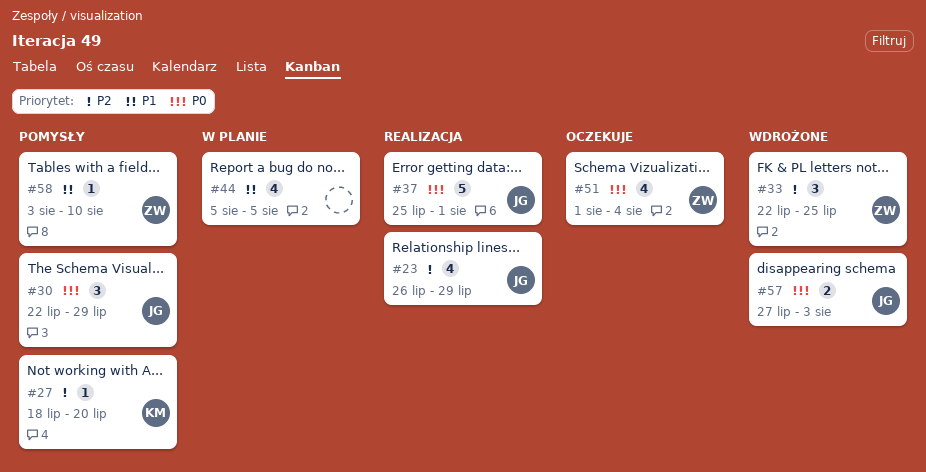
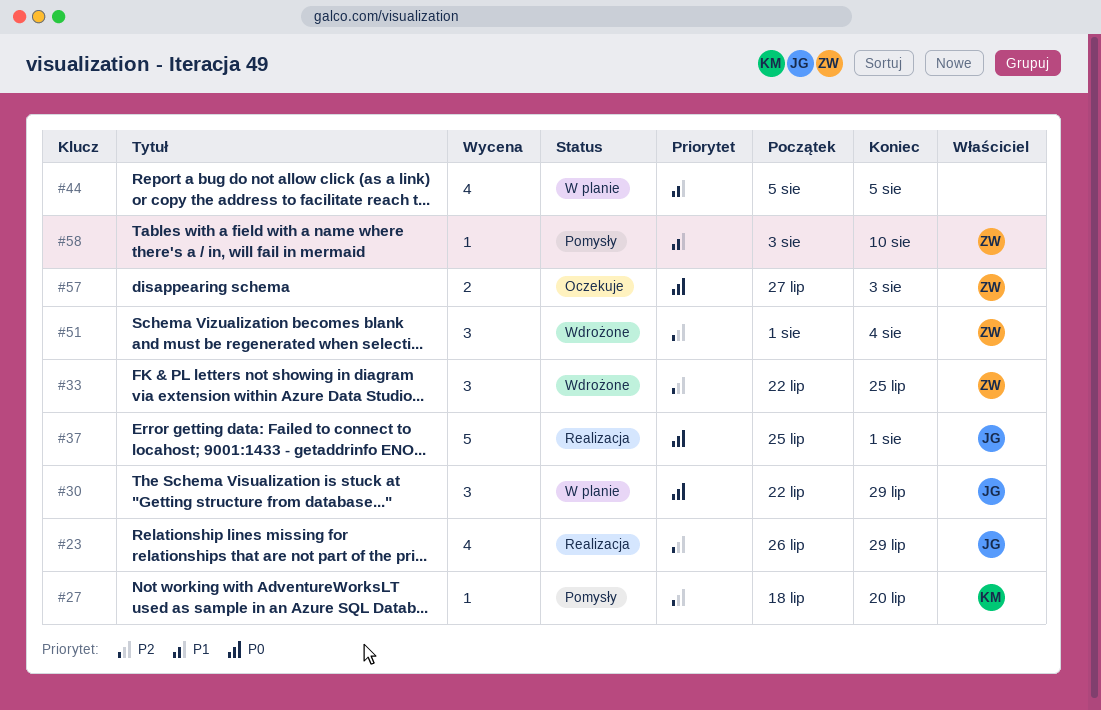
#30, status: Pomysły -> W planie
#51, status: Oczekuje -> Wdrożone
#51, priority: P0 -> P2
#51, estimate: 4 -> 3
#57, status: Wdrożone -> Oczekuje
#57, owner: JG -> ZW

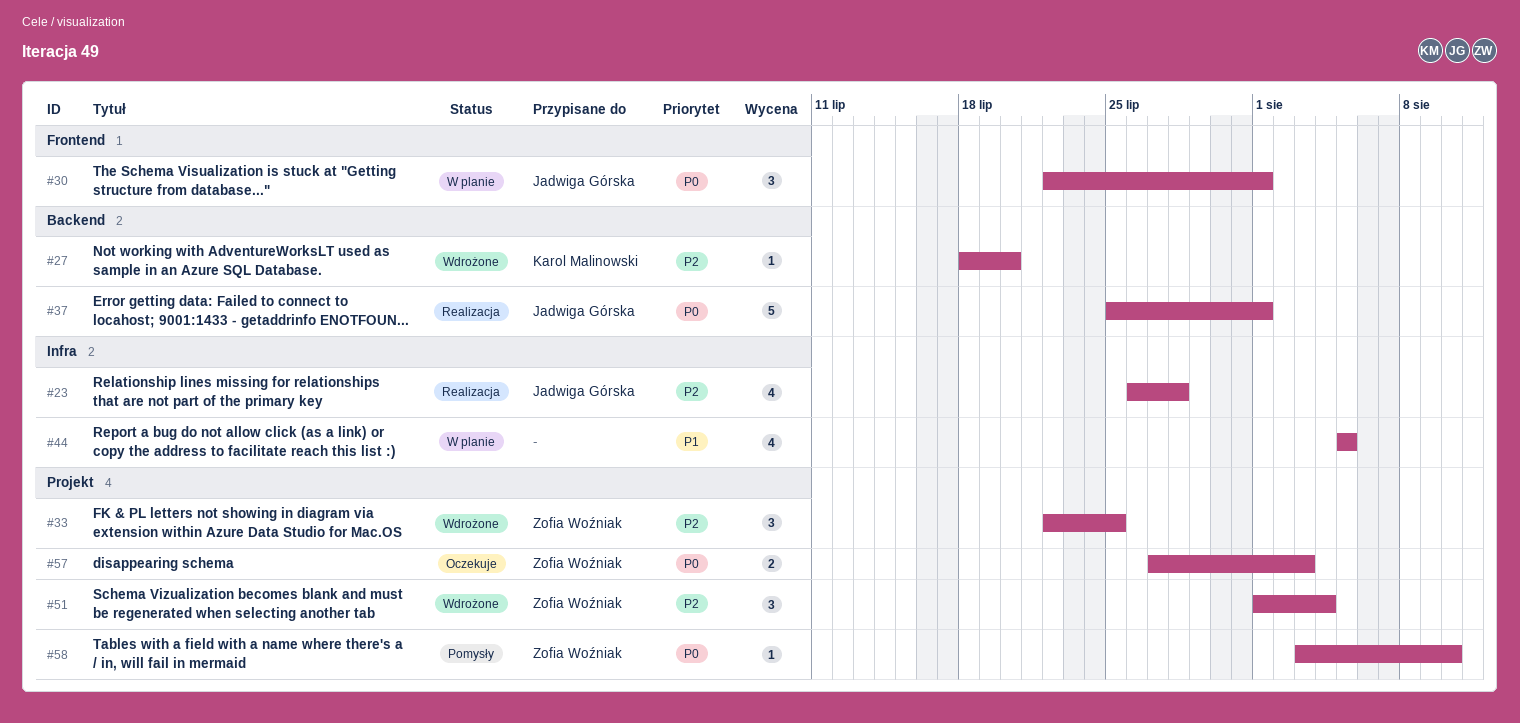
#23, due: Jul 29 -> Jul 28
#27, status: Pomysły -> Wdrożone
#30, due: Jul 29 -> Aug 1
#58, priority: P1 -> P0

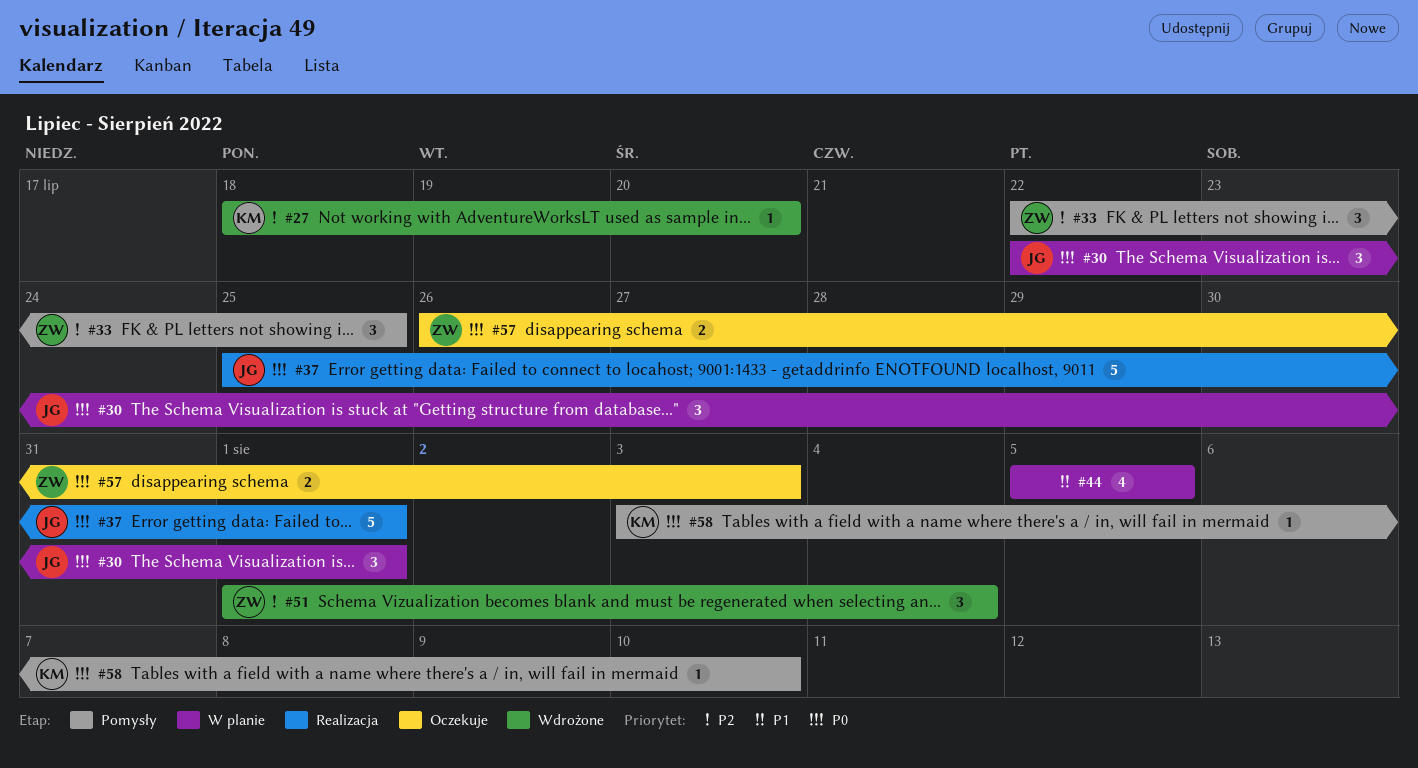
#23: present -> none
#33, status: Wdrożone -> Pomysły
#57, start: Jul 27 -> Jul 26
#58, owner: Zofia Woźniak -> Karol Malinowski

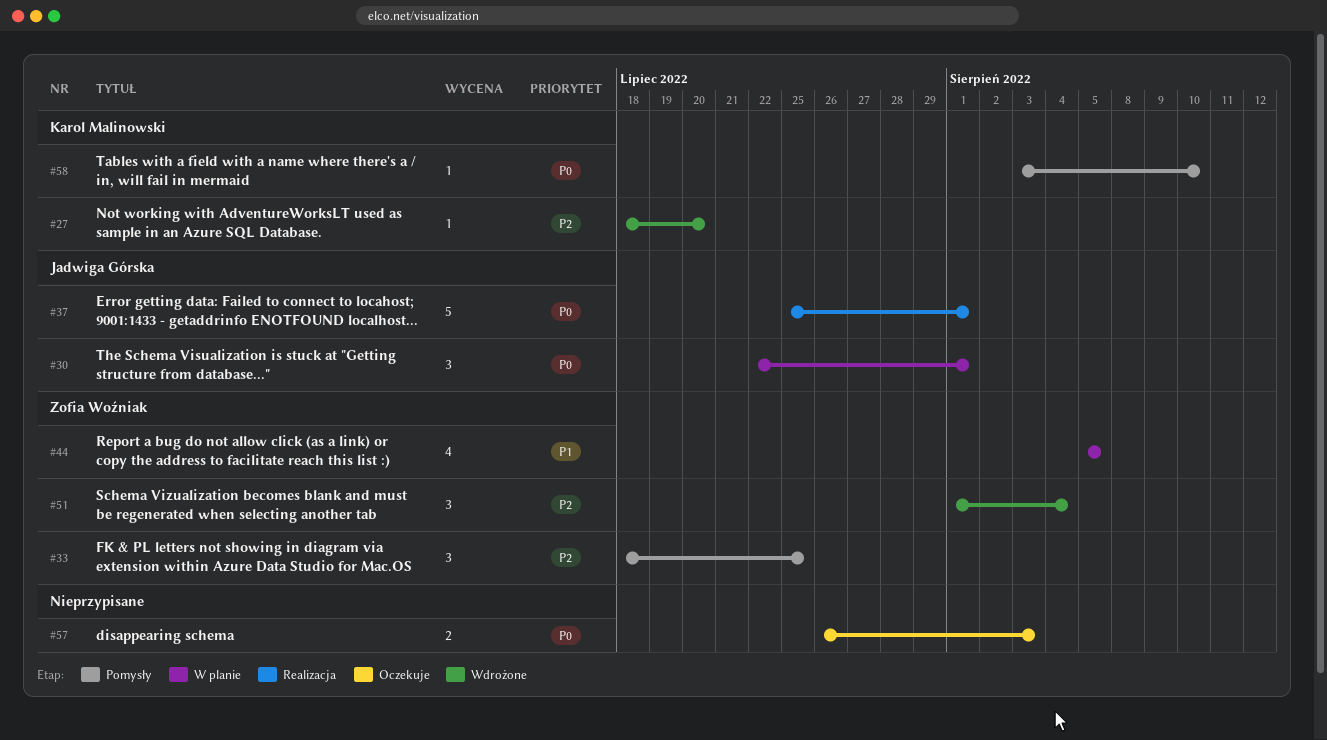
#33, start: Jul 22 -> Jul 18
#44, owner: none -> Zofia Woźniak
#57, owner: Zofia Woźniak -> none

